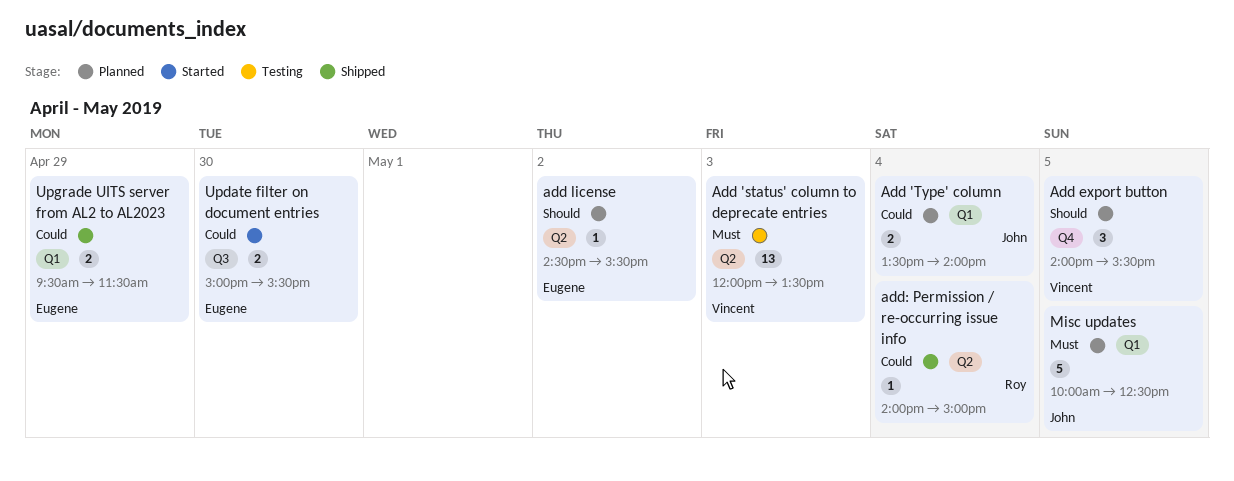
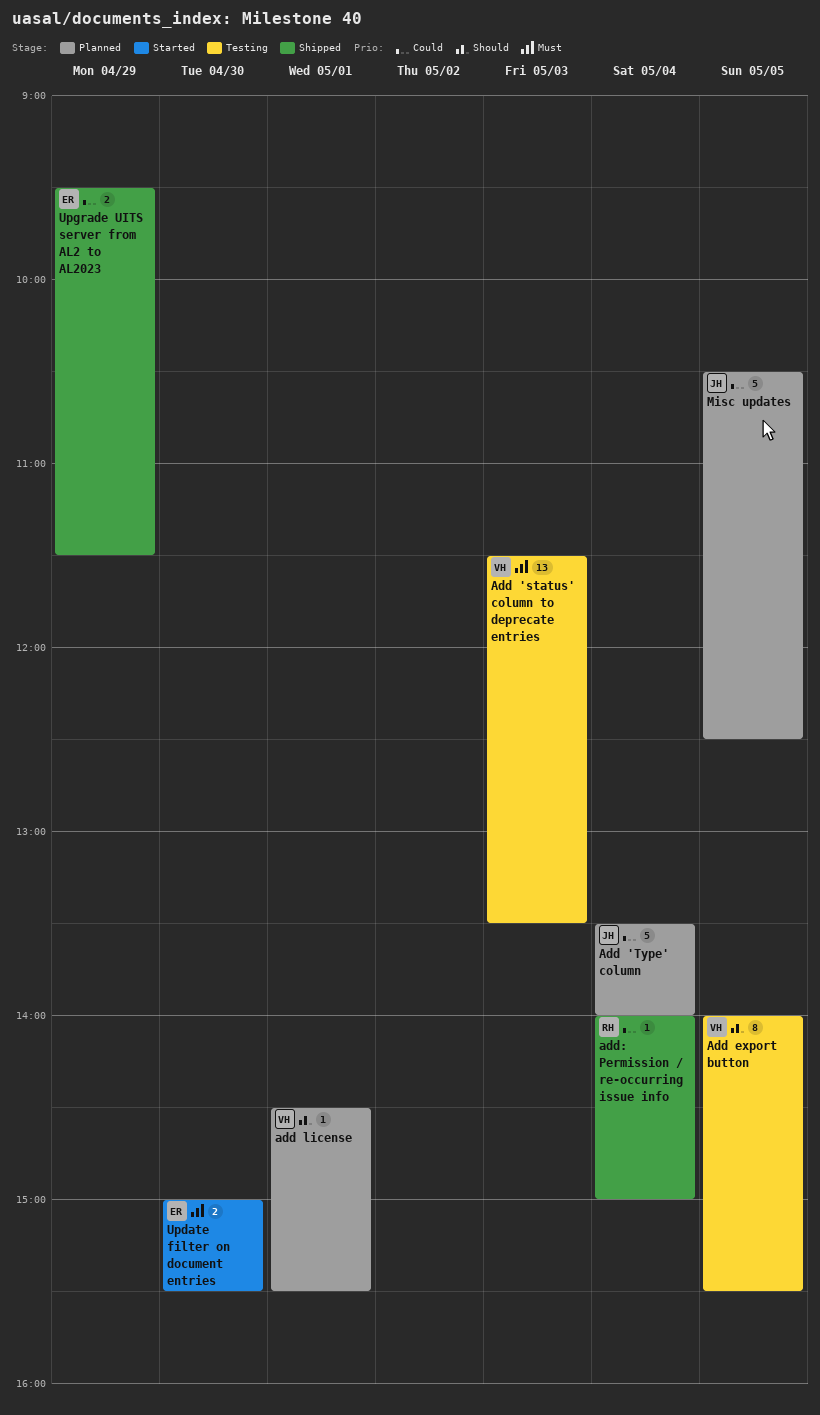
Add 'status' column to deprecate entries, begins: 12:00 -> 11:30
Add 'Type' column, estimate: 2 -> 5
Add export button, status: Planned -> Testing
Add export button, estimate: 3 -> 8
add license, owner: Eugene -> Vincent
add license, day: May 2 -> May 1
Misc updates, priority: Must -> Could
Misc updates, begins: 10:00 -> 10:30
Update filter on document entries, priority: Could -> Must

